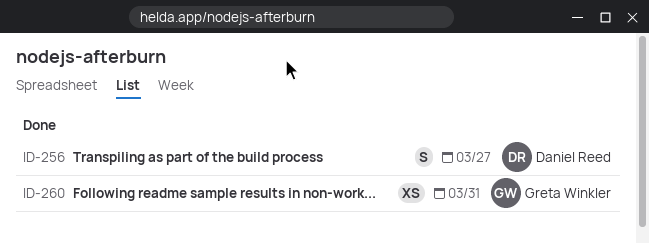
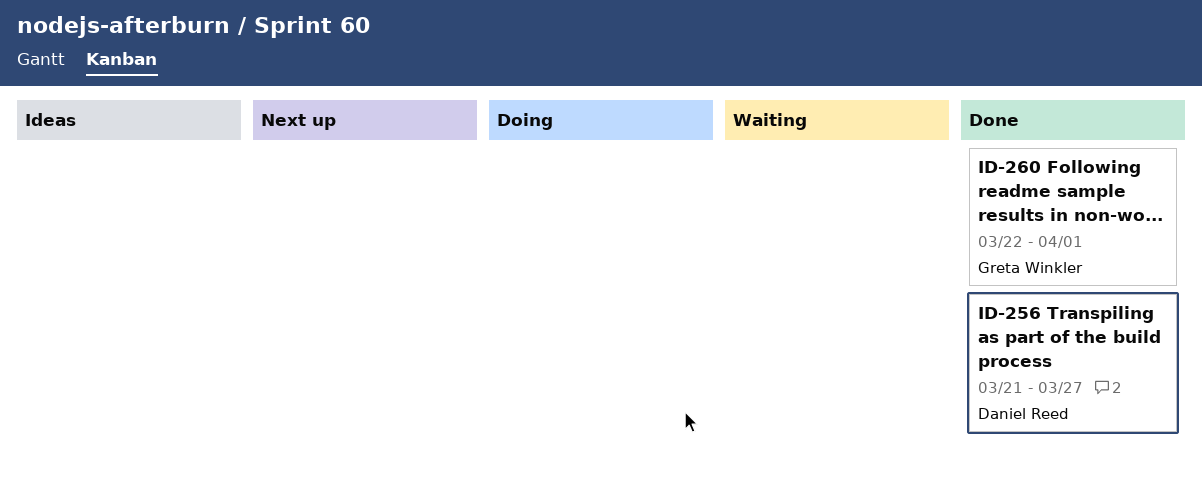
ID-260, due: Mar 31 -> Apr 1

